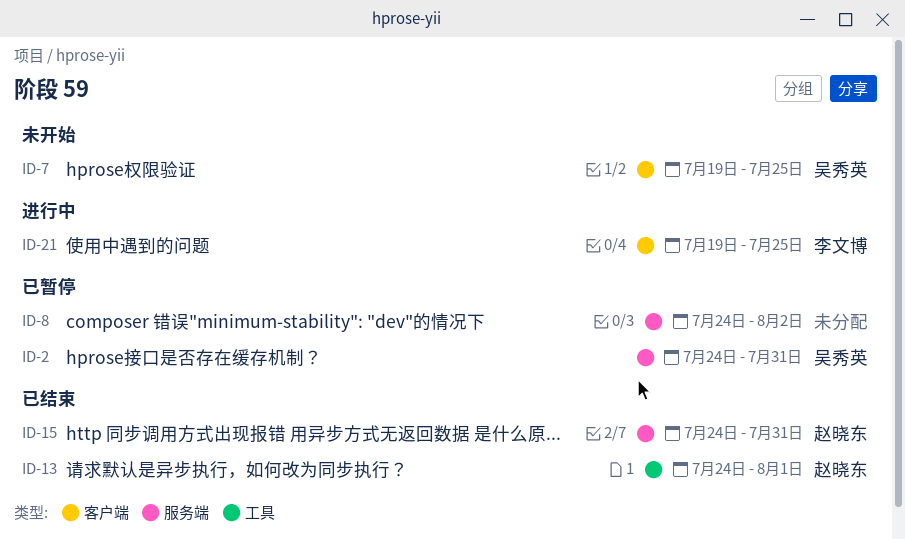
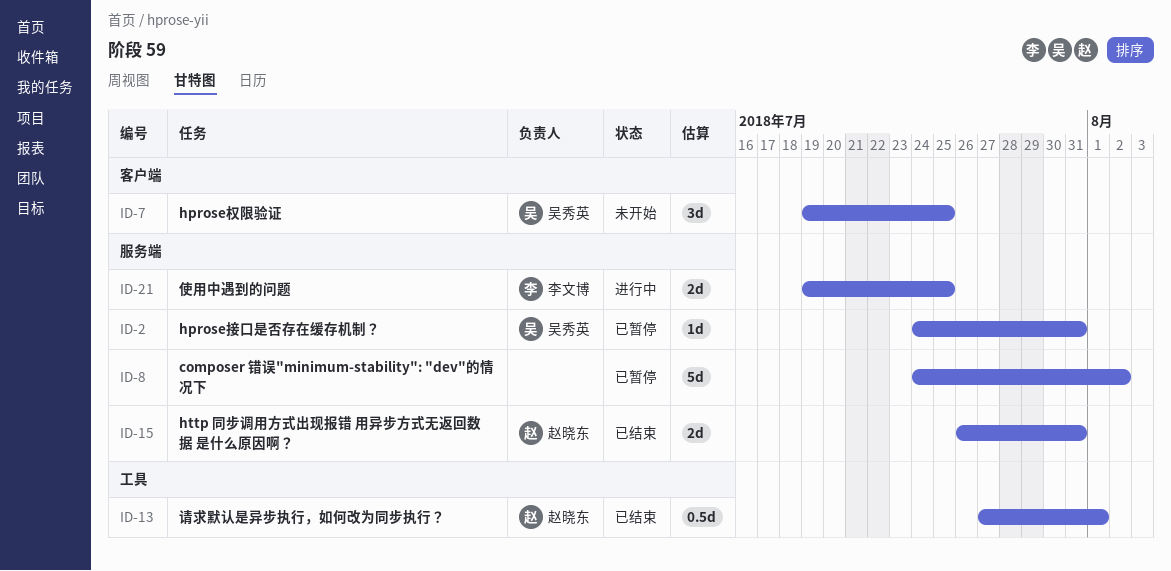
ID-13, start: Jul 24 -> Jul 27
ID-15, start: Jul 24 -> Jul 26
ID-21, label: 客户端 -> 服务端

